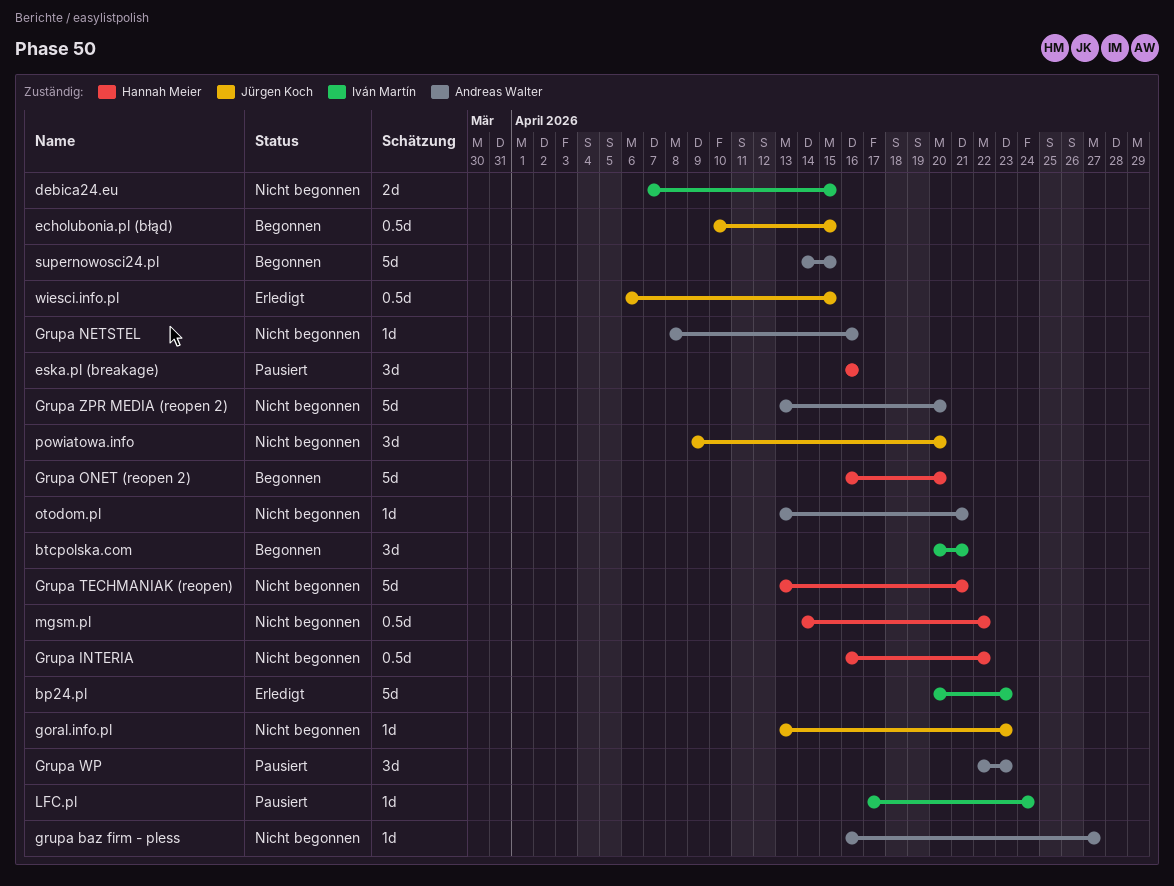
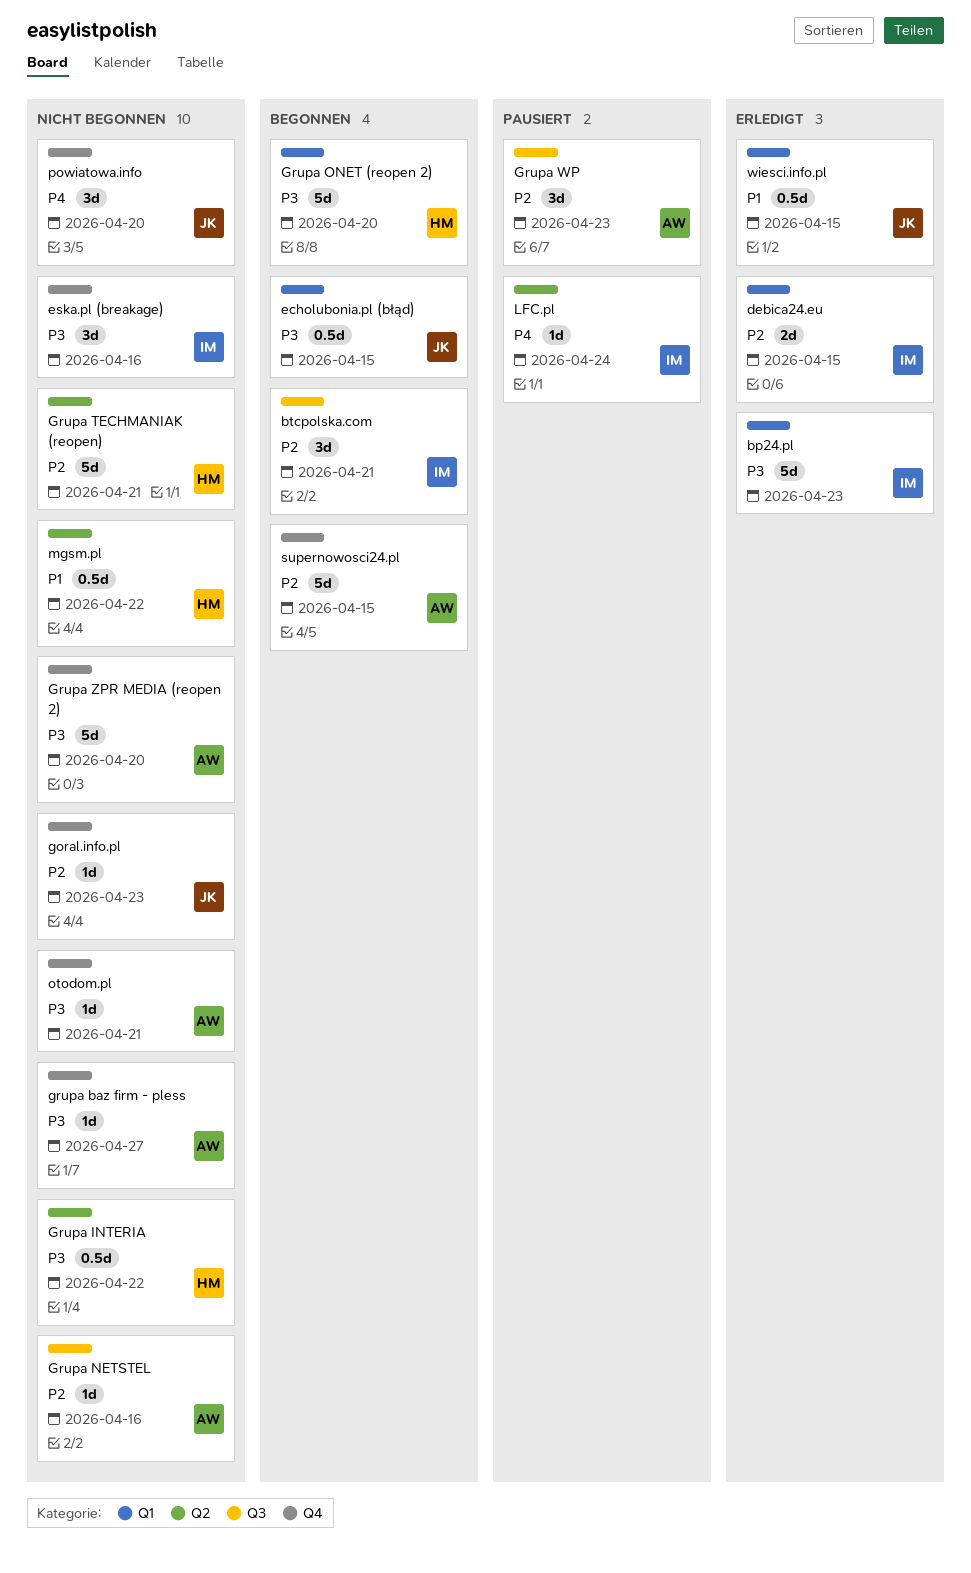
debica24.eu, status: Nicht begonnen -> Erledigt
eska.pl (breakage), status: Pausiert -> Nicht begonnen
eska.pl (breakage), owner: Hannah Meier -> Iván Martín

